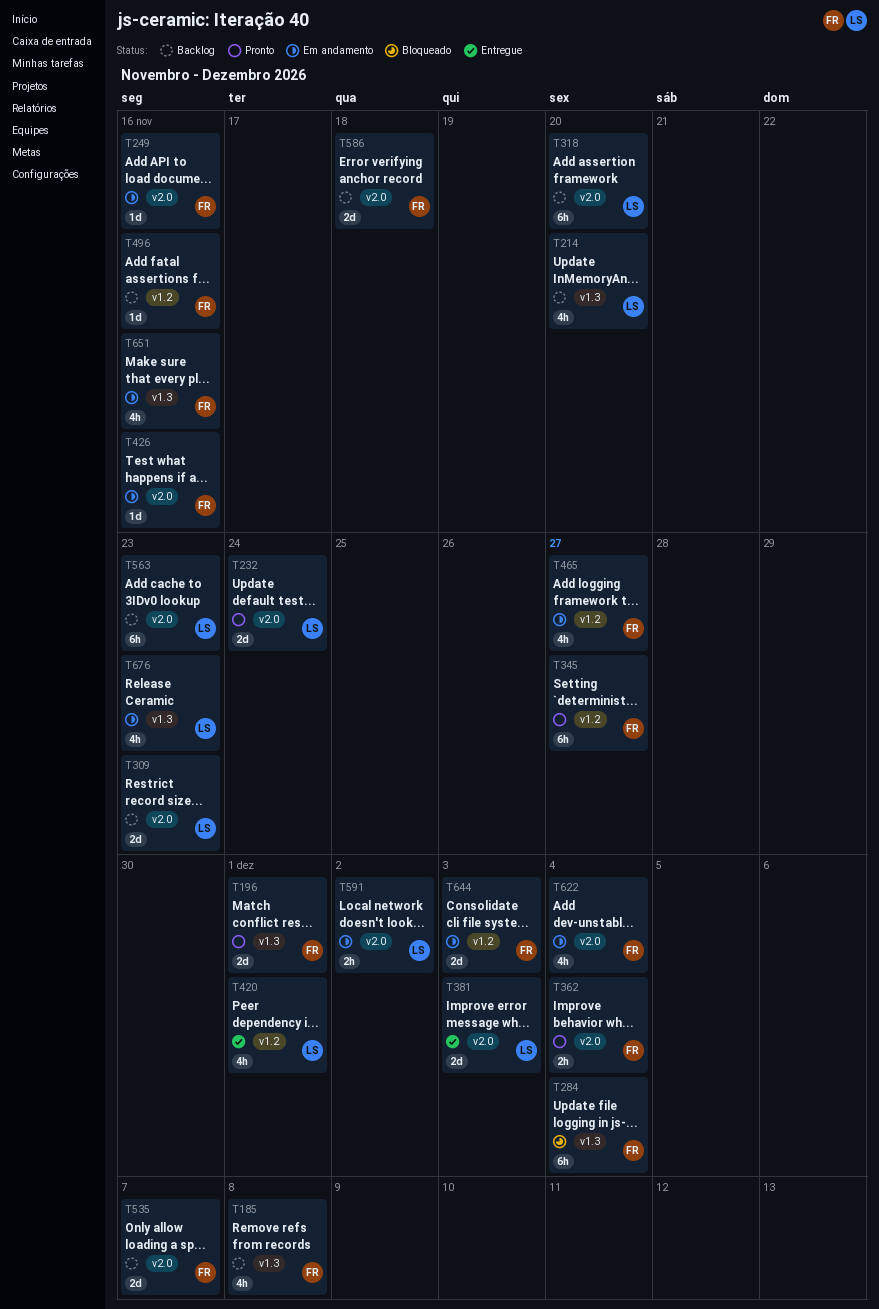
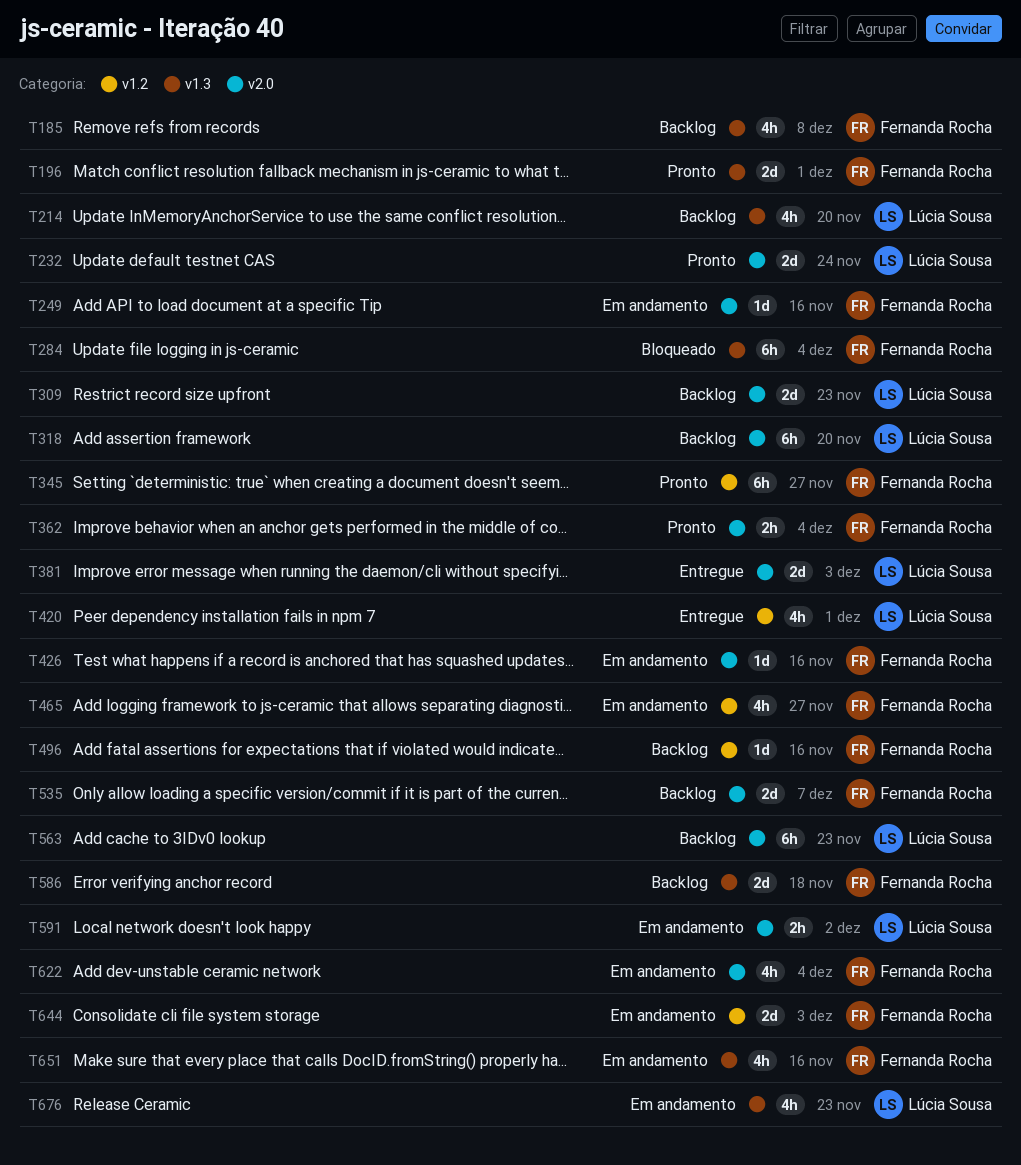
T586, label: v2.0 -> v1.3

